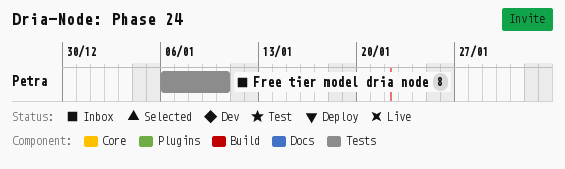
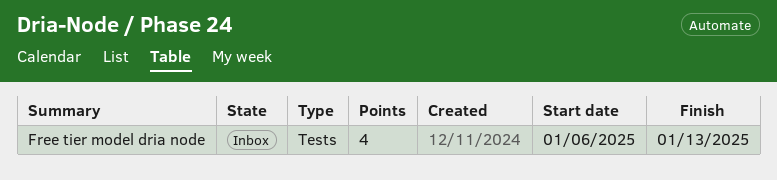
Free tier model dria node, estimate: 8 -> 4
Free tier model dria node, due: Jan 10 -> Jan 13

